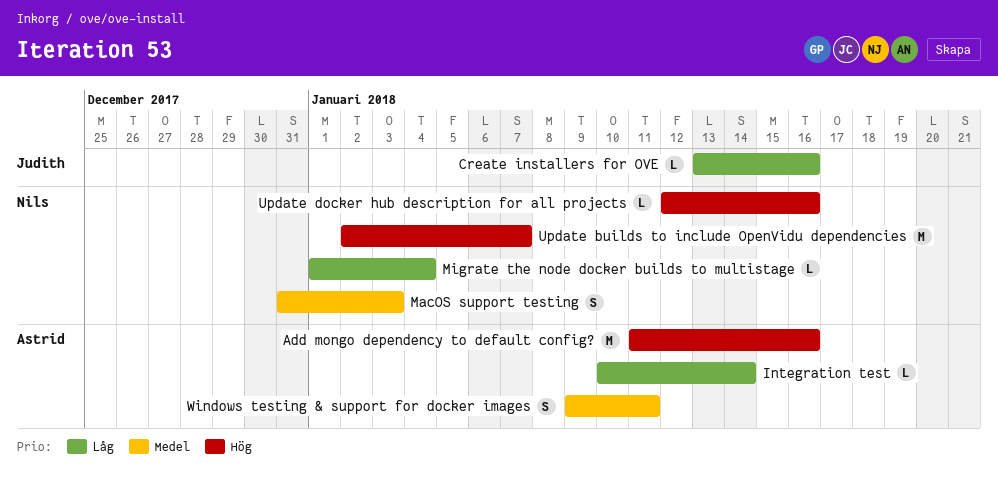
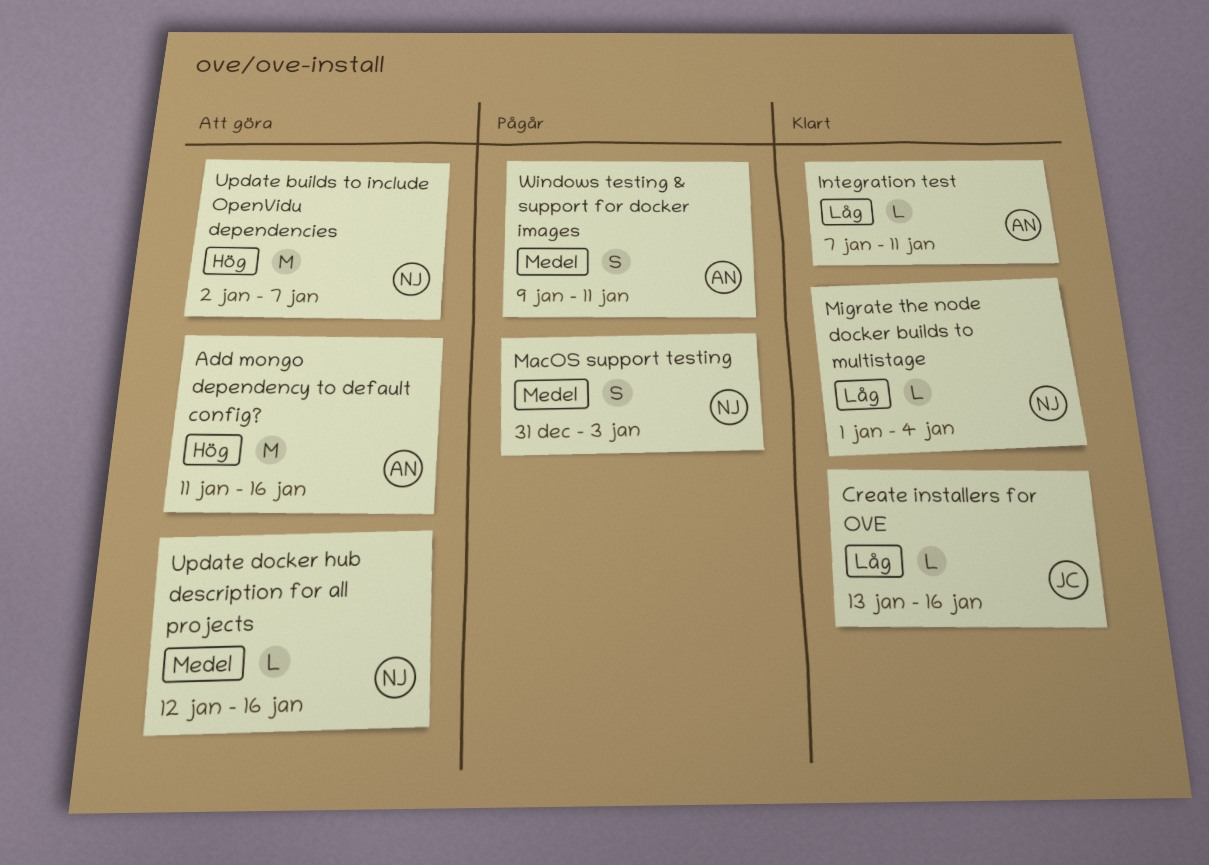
Integration test, start: Jan 10 -> Jan 7
Integration test, due: Jan 14 -> Jan 11
Update docker hub description for all projects, priority: Hög -> Medel

